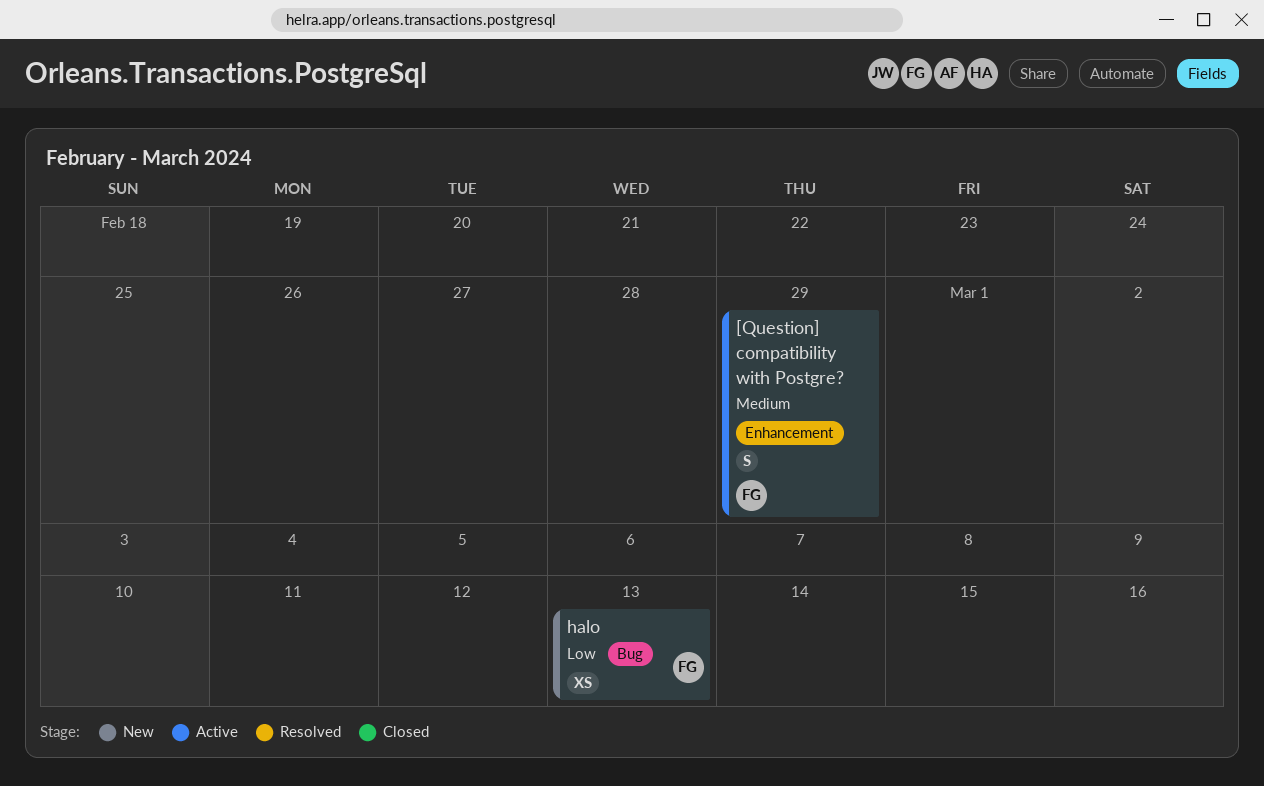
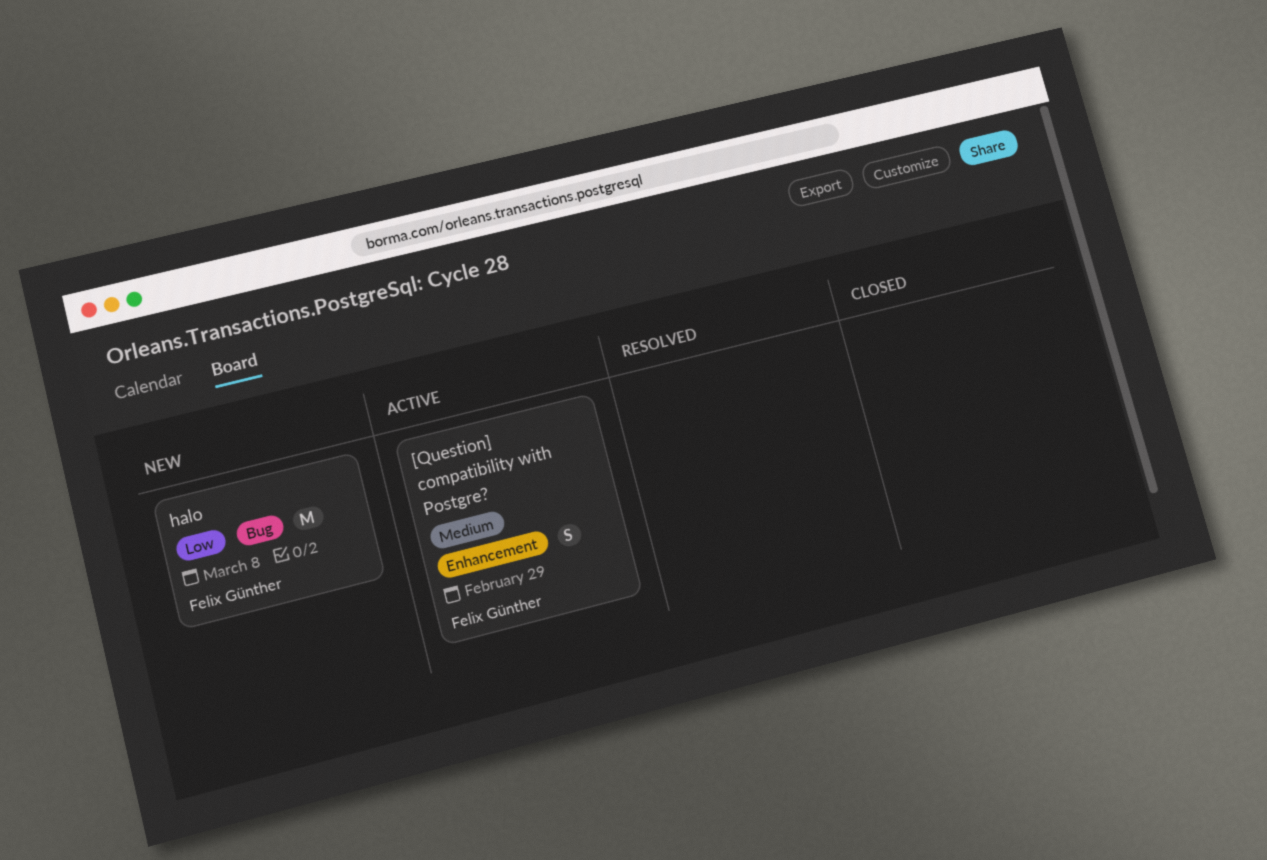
halo, estimate: XS -> M
halo, due: Mar 13 -> Mar 8

